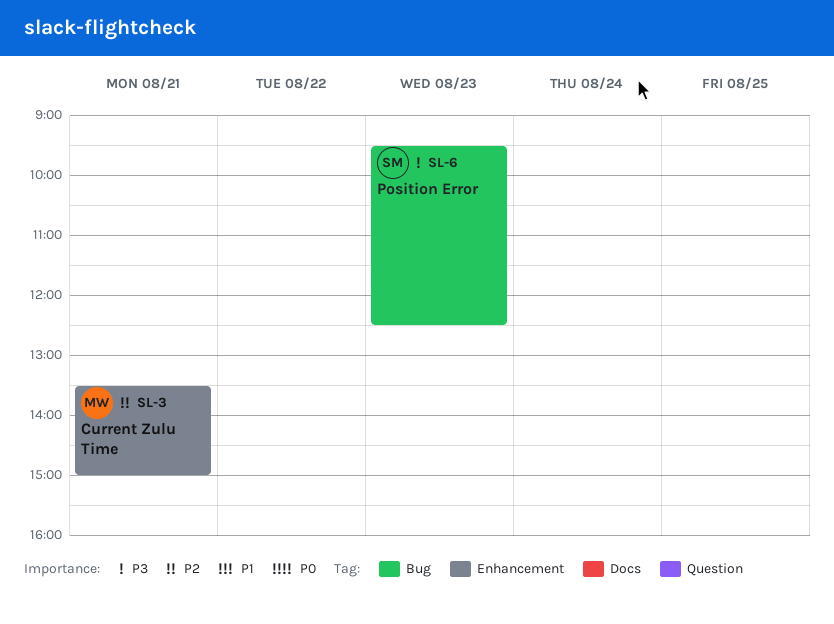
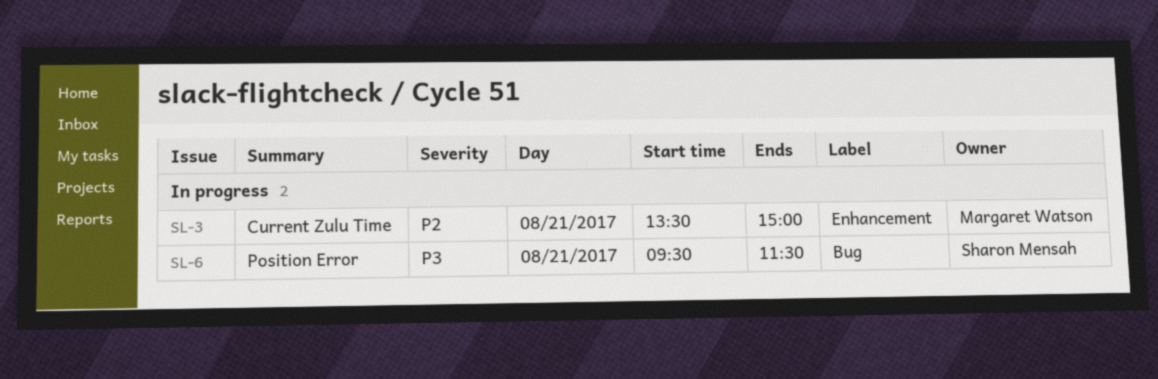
SL-6, day: Aug 23 -> Aug 21
SL-6, ends: 12:30 -> 11:30

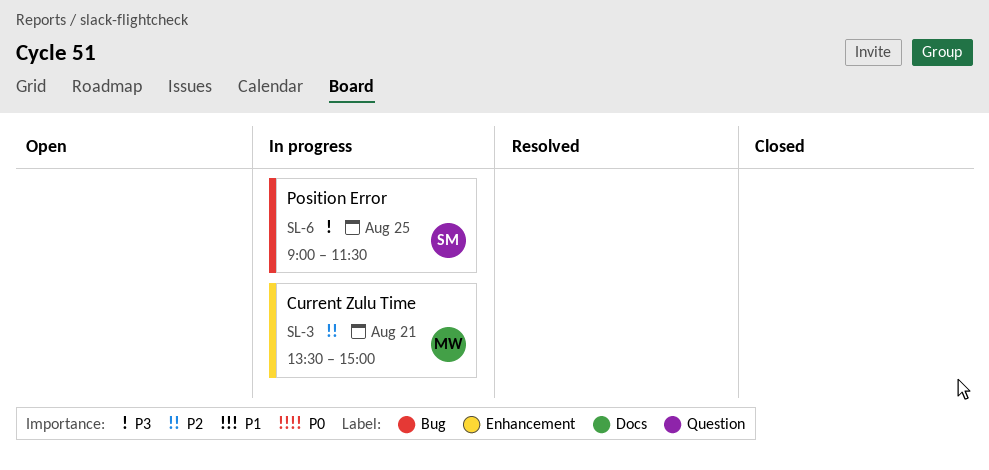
SL-6, day: Aug 21 -> Aug 25
SL-6, begins: 09:30 -> 09:00

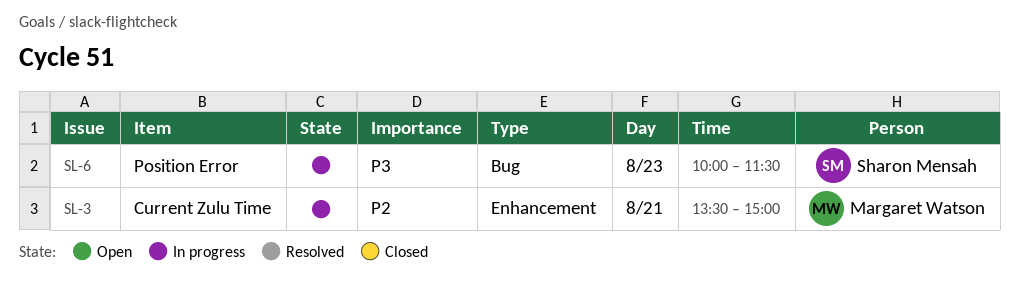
SL-6, day: Aug 25 -> Aug 23
SL-6, begins: 09:00 -> 10:00

